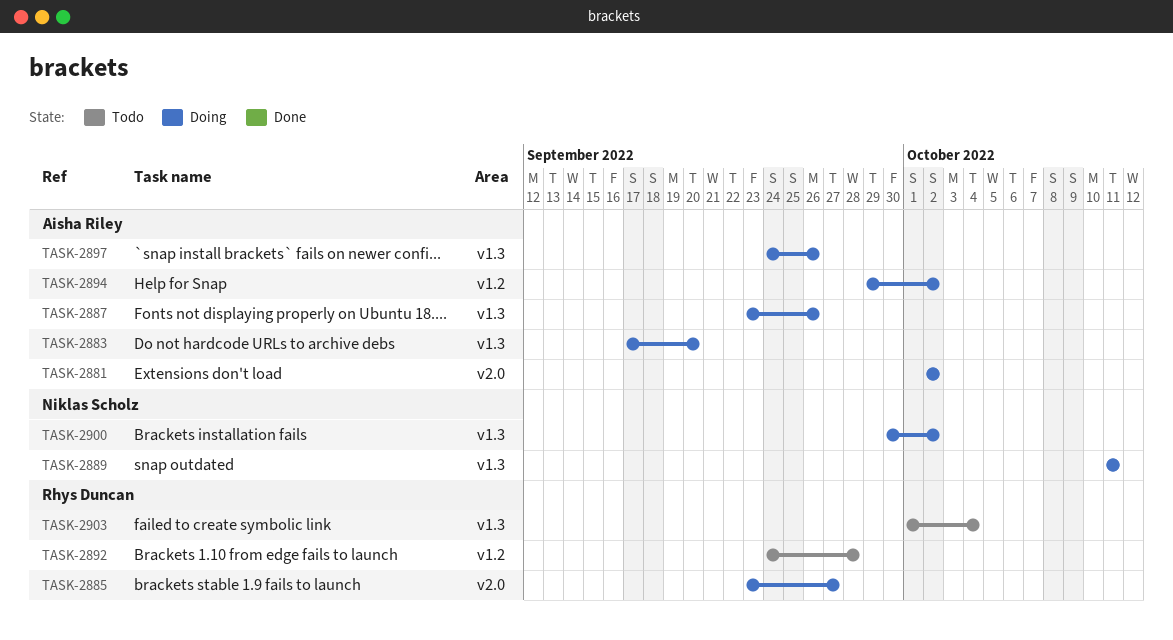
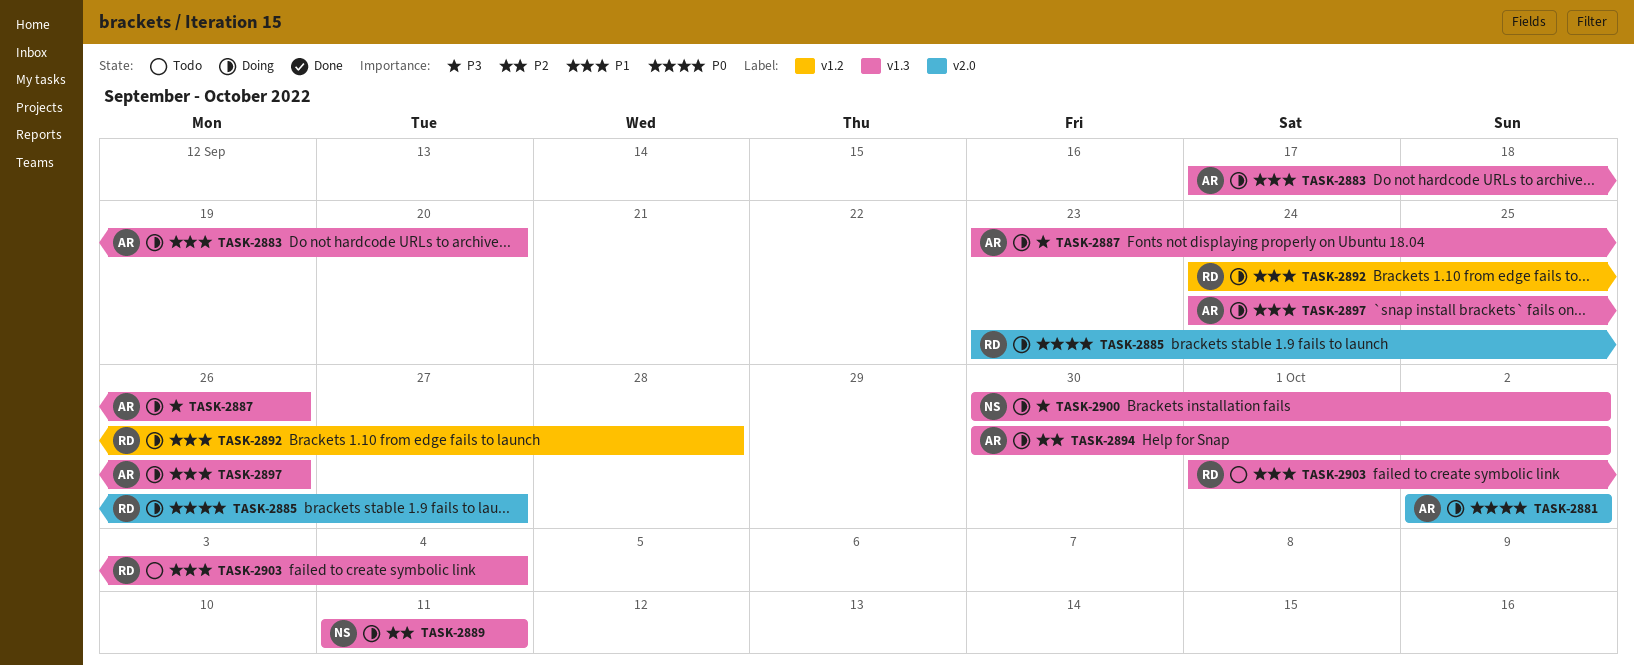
TASK-2892, status: Todo -> Doing
TASK-2894, label: v1.2 -> v1.3
TASK-2894, start: Sep 29 -> Sep 30

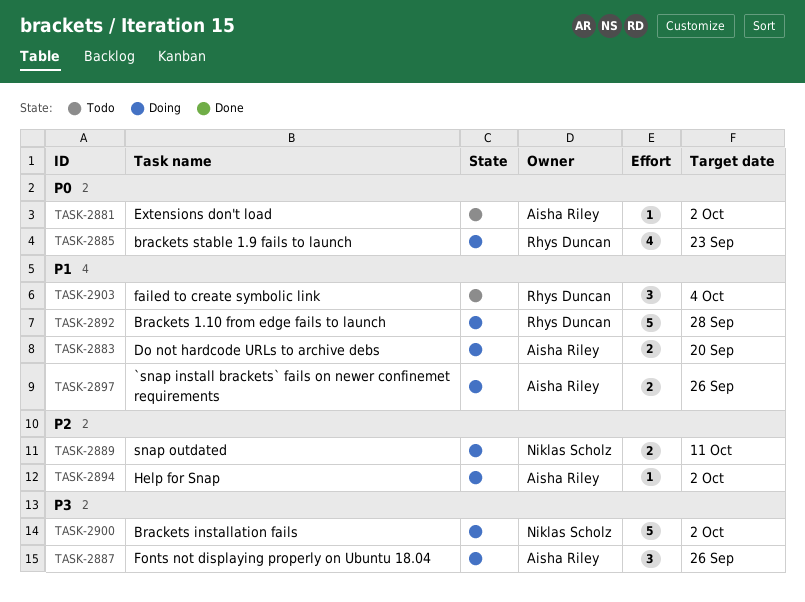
TASK-2881, status: Doing -> Todo
TASK-2885, due: Sep 27 -> Sep 23

